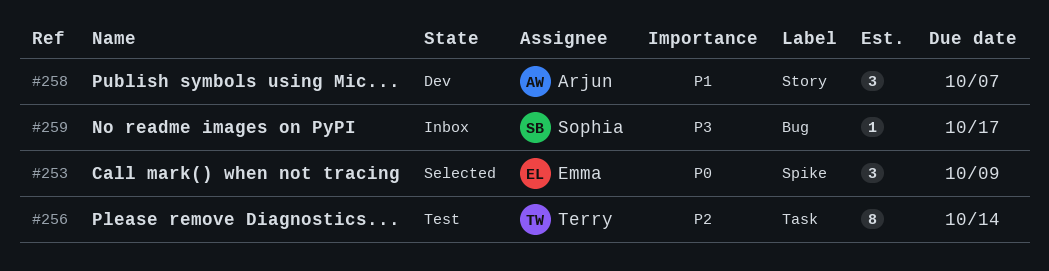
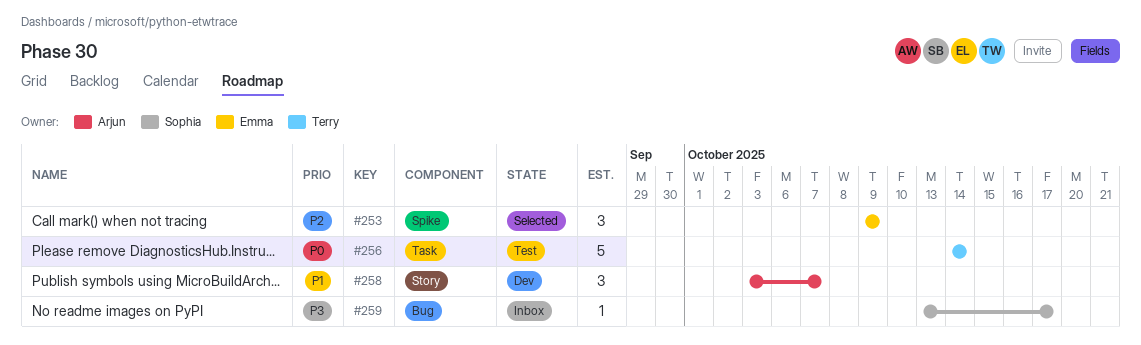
#253, priority: P0 -> P2
#256, priority: P2 -> P0
#256, estimate: 8 -> 5

